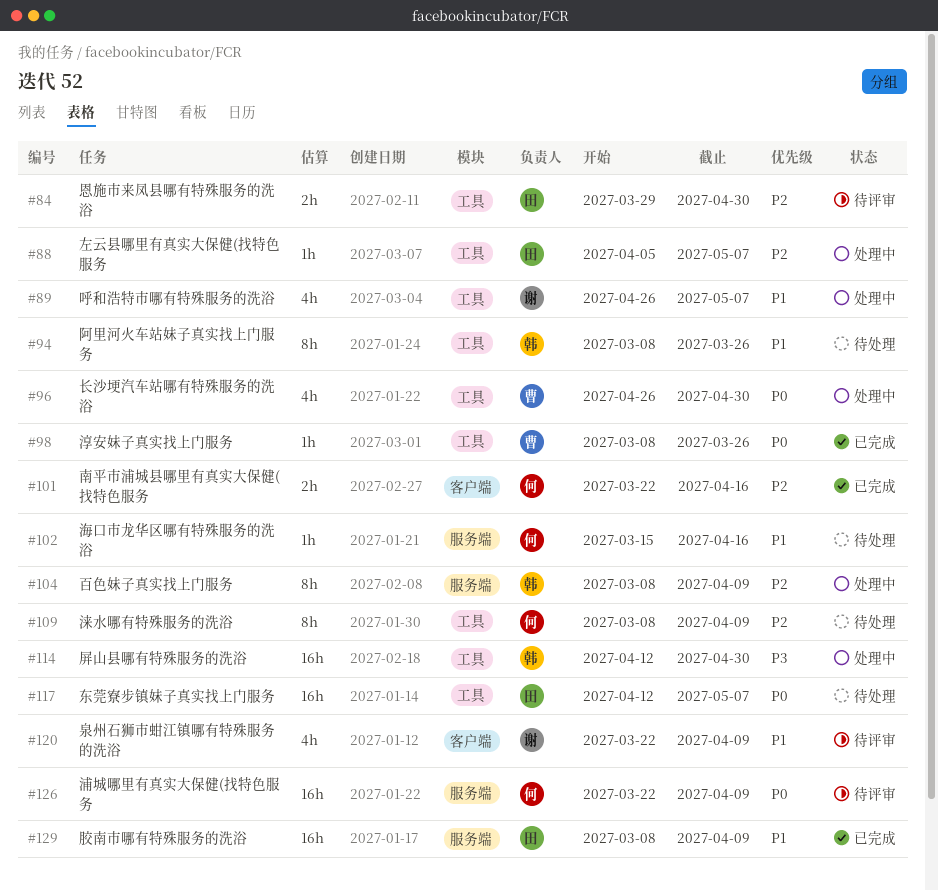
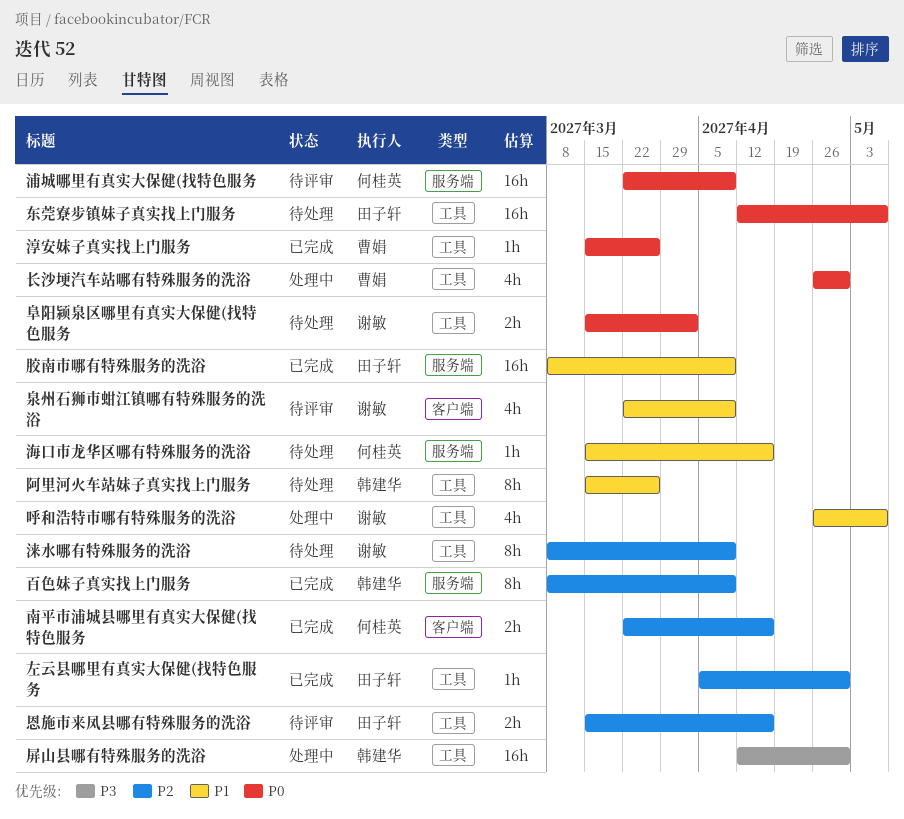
左云县哪里有真实大保健(找特色服务, status: 处理中 -> 已完成
左云县哪里有真实大保健(找特色服务, due: May 7 -> Apr 30
恩施市来凤县哪有特殊服务的洗浴, start: Mar 29 -> Mar 15
恩施市来凤县哪有特殊服务的洗浴, due: Apr 30 -> Apr 16
涞水哪有特殊服务的洗浴, owner: 何桂英 -> 谢敏
淳安妹子真实找上门服务, start: Mar 8 -> Mar 15
百色妹子真实找上门服务, status: 处理中 -> 已完成
阜阳颍泉区哪里有真实大保健(找特色服务: none -> present
阿里河火车站妹子真实找上门服务, start: Mar 8 -> Mar 15

